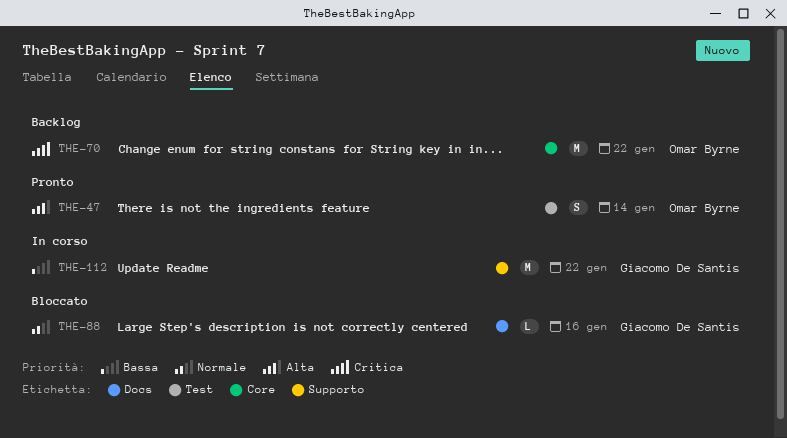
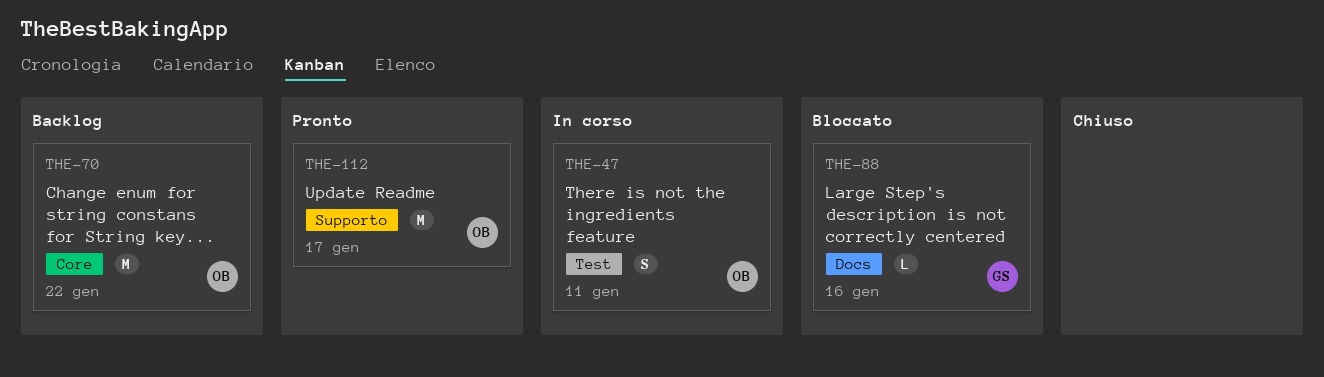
THE-47, status: Pronto -> In corso
THE-47, due: Jan 14 -> Jan 11
THE-112, status: In corso -> Pronto
THE-112, owner: Giacomo De Santis -> Omar Byrne
THE-112, due: Jan 22 -> Jan 17

